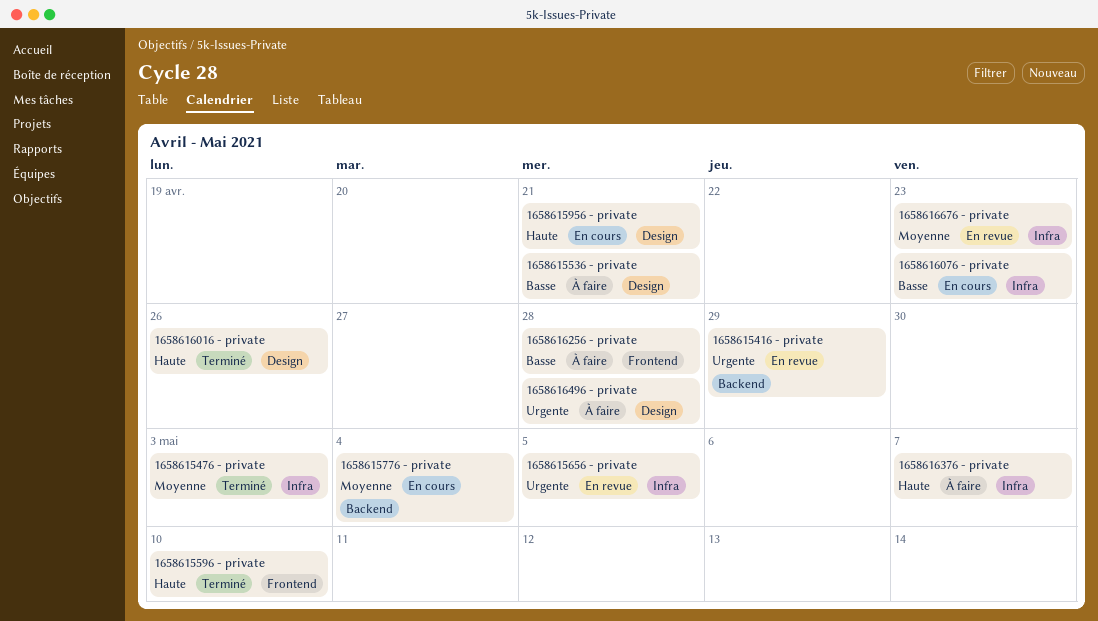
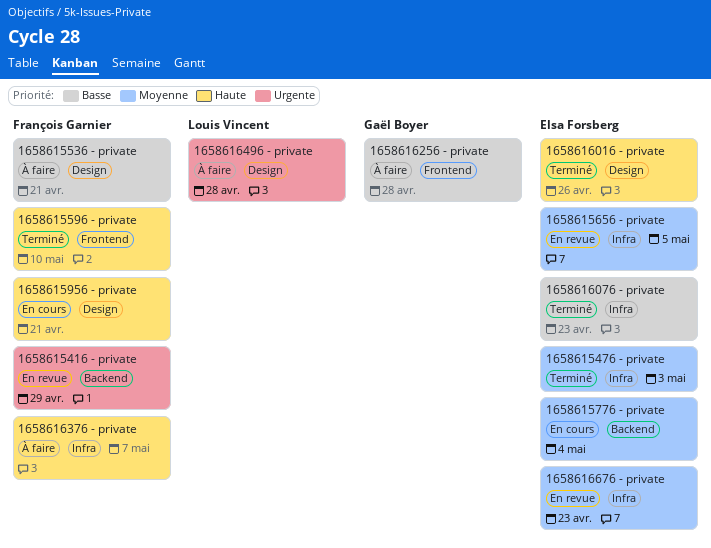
1658615656 - private, priority: Urgente -> Moyenne
1658616076 - private, status: En cours -> Terminé

